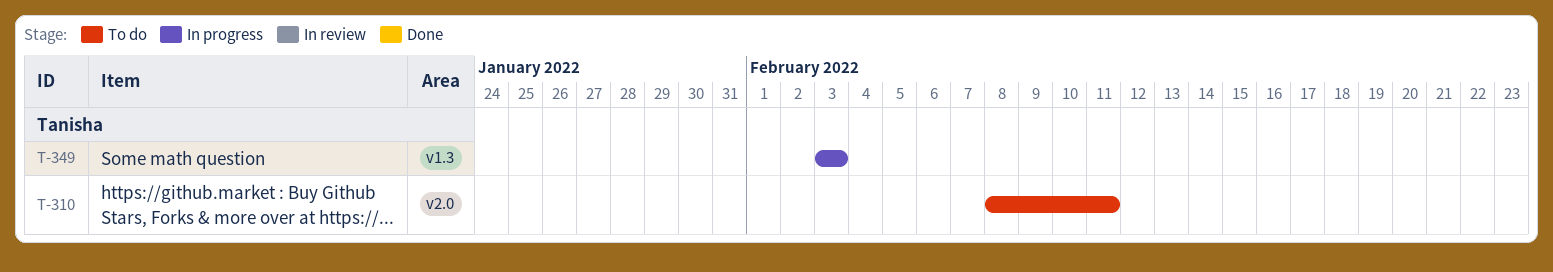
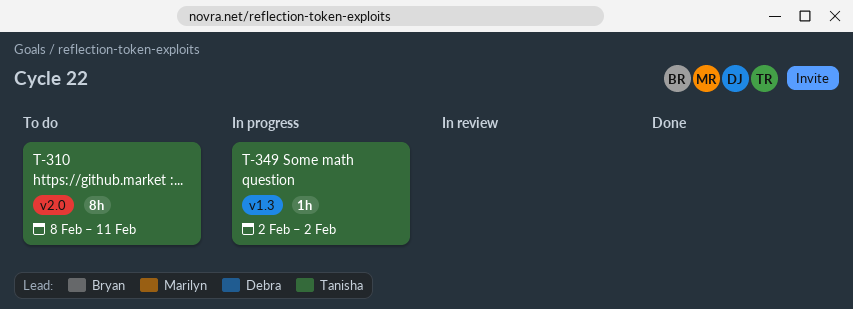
T-349, start: Feb 3 -> Feb 2
T-349, due: Feb 3 -> Feb 2

